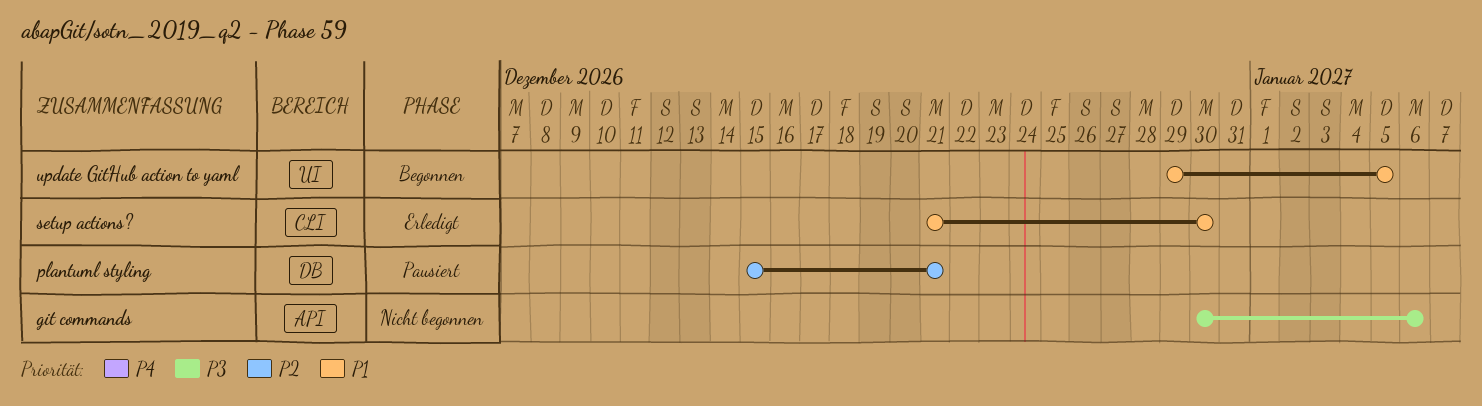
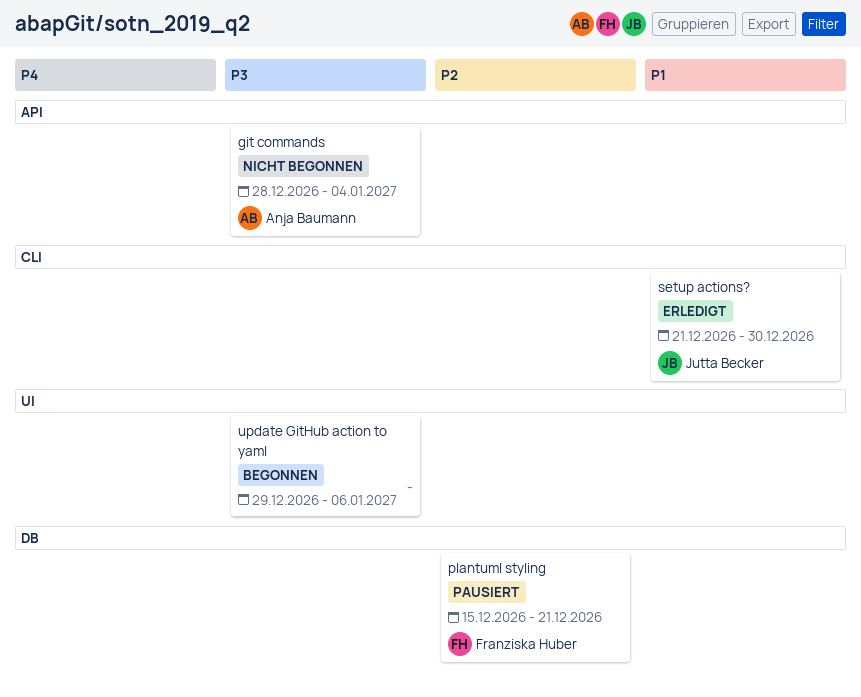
git commands, start: Dec 30 -> Dec 28
git commands, due: Jan 6 -> Jan 4
update GitHub action to yaml, priority: P1 -> P3
update GitHub action to yaml, due: Jan 5 -> Jan 6

